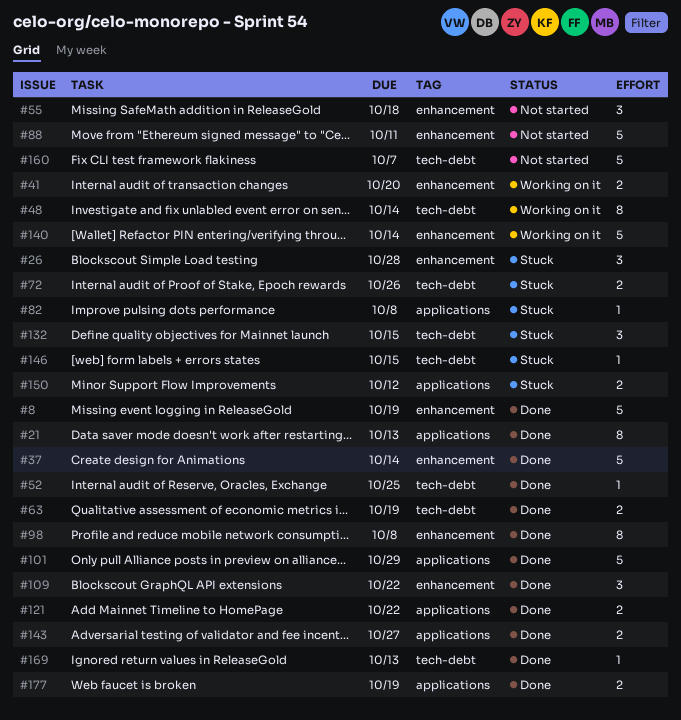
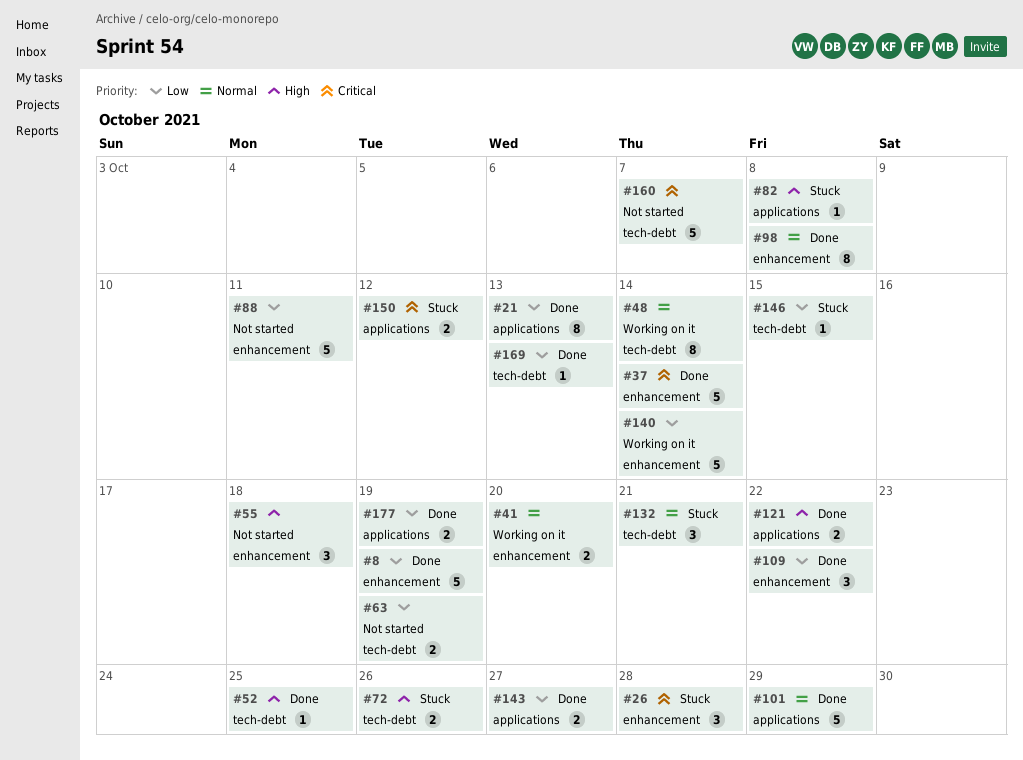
#63, status: Done -> Not started
#132, due: Oct 15 -> Oct 21

